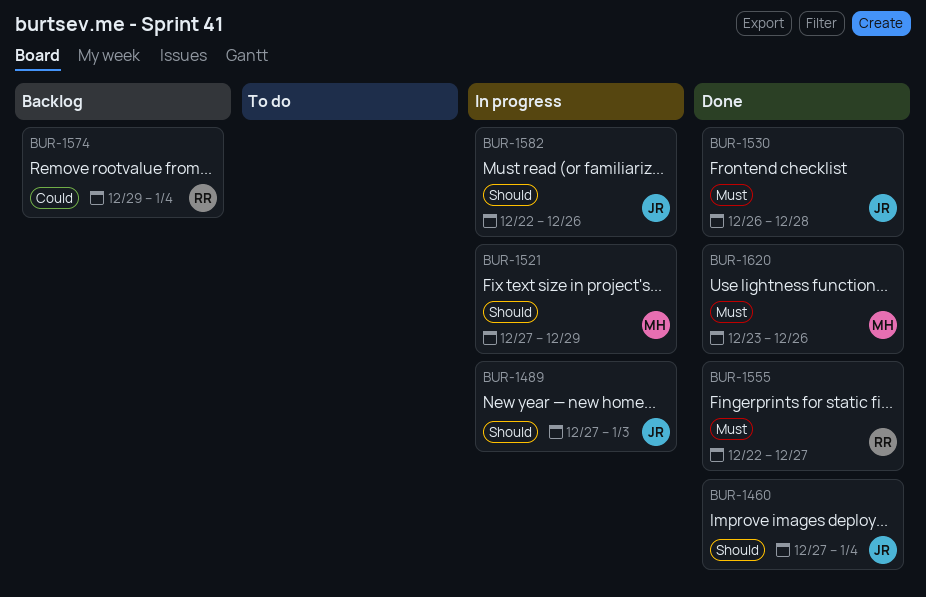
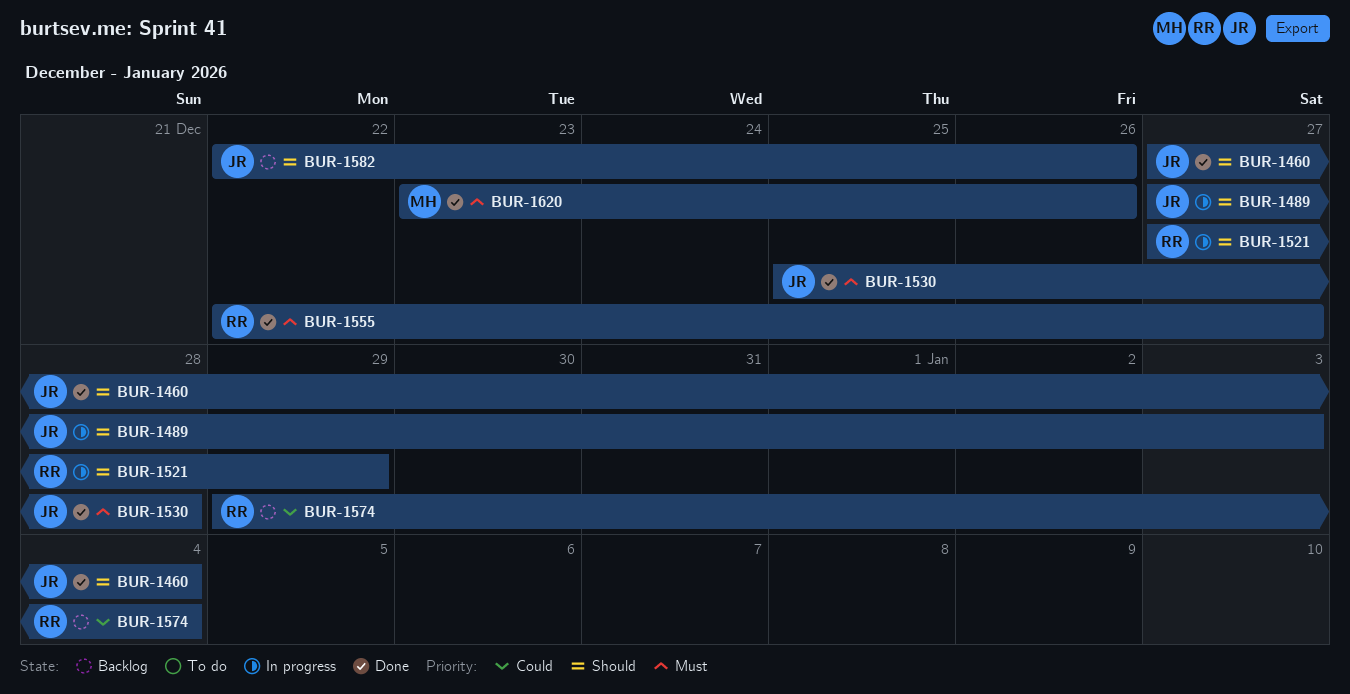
BUR-1521, owner: MH -> RR
BUR-1530, start: Dec 26 -> Dec 25
BUR-1582, status: In progress -> Backlog

